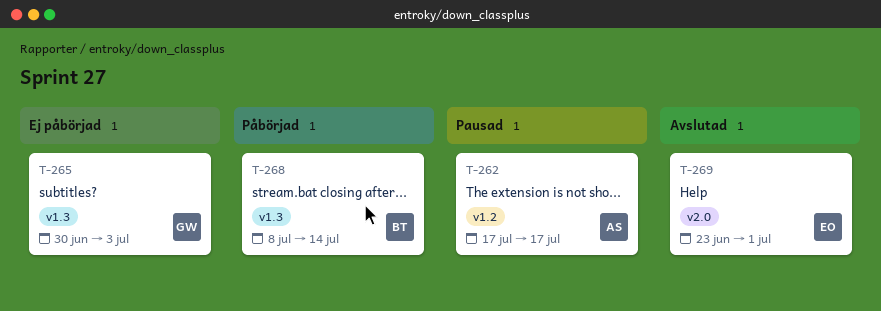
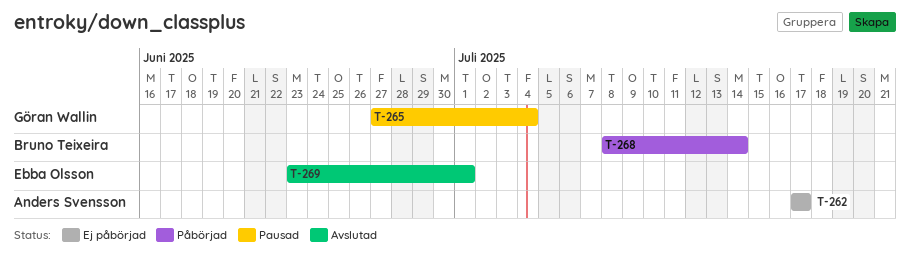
T-262, status: Pausad -> Ej påbörjad
T-265, status: Ej påbörjad -> Pausad
T-265, start: Jun 30 -> Jun 27
T-265, due: Jul 3 -> Jul 4

